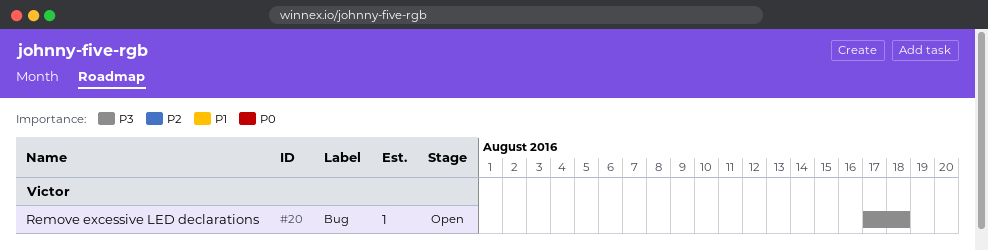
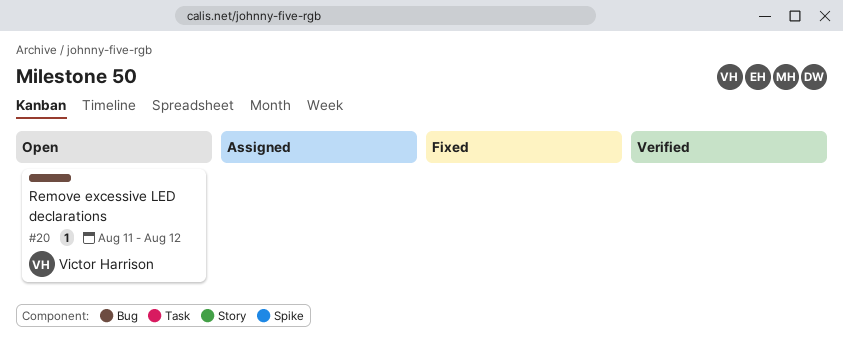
#20, start: Aug 17 -> Aug 11
#20, due: Aug 18 -> Aug 12

